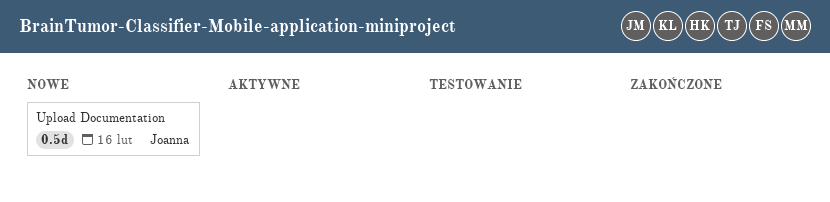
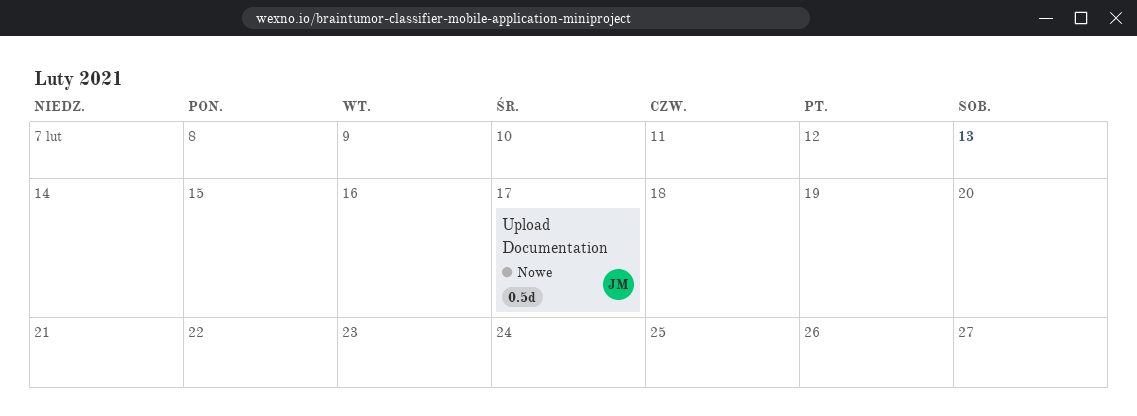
Upload Documentation, due: Feb 16 -> Feb 17

